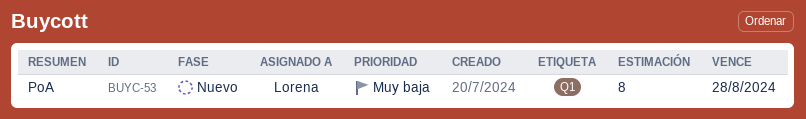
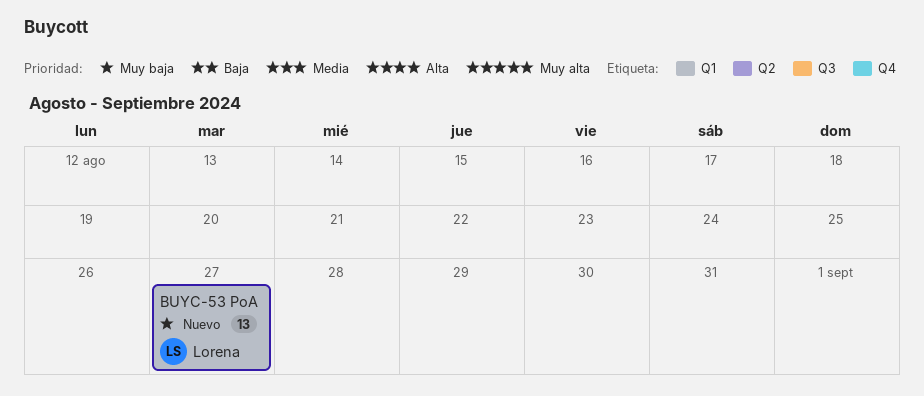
BUYC-53, estimate: 8 -> 13
BUYC-53, due: Aug 28 -> Aug 27

